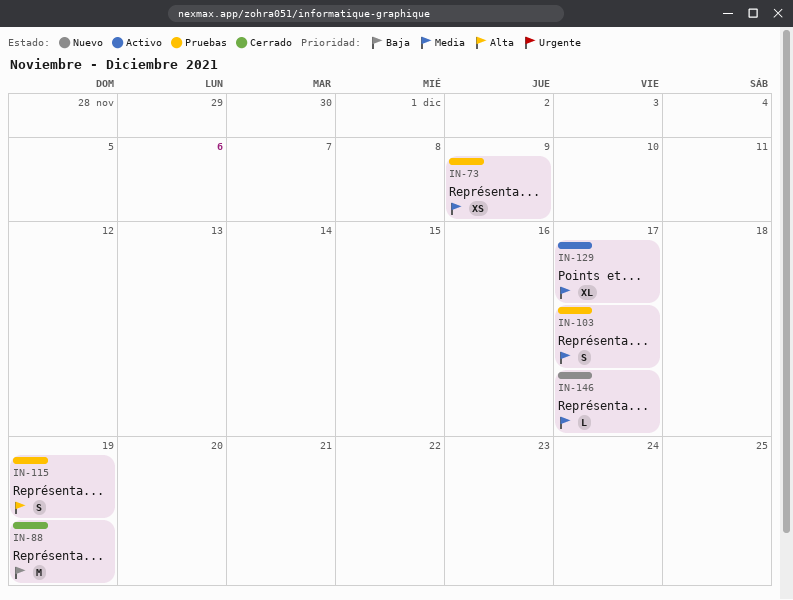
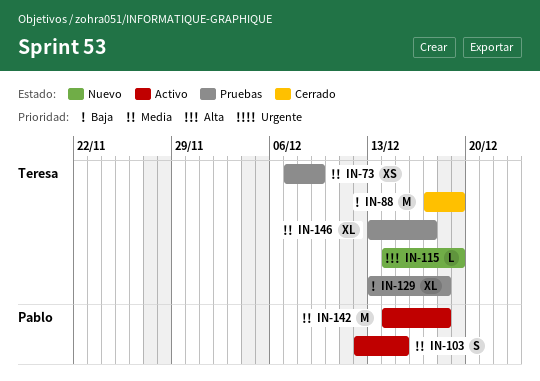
IN-103, status: Pruebas -> Activo
IN-103, due: Dec 17 -> Dec 15
IN-115, status: Pruebas -> Nuevo
IN-115, estimate: S -> L
IN-129, status: Activo -> Pruebas
IN-129, priority: Media -> Baja
IN-129, due: Dec 17 -> Dec 18
IN-142: none -> present
IN-146, status: Nuevo -> Pruebas
IN-146, estimate: L -> XL

